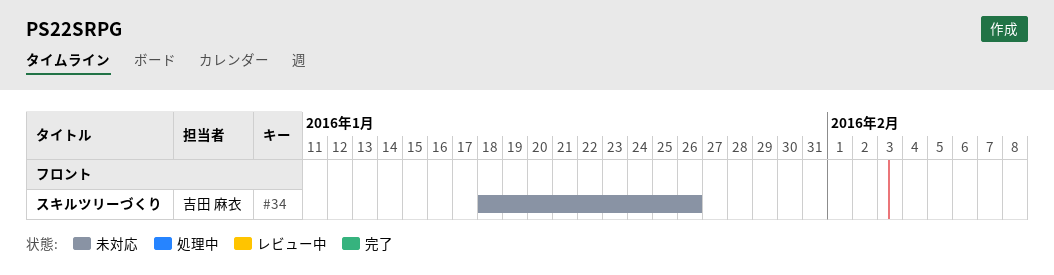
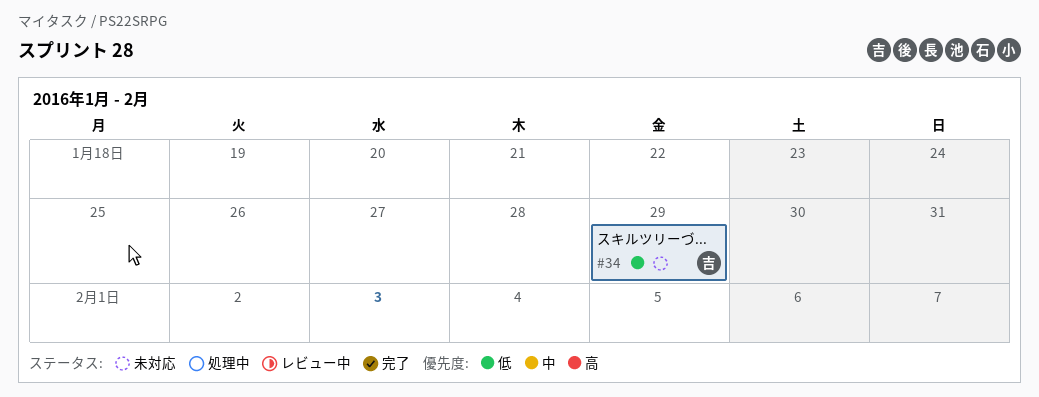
#34, due: Jan 26 -> Jan 29

